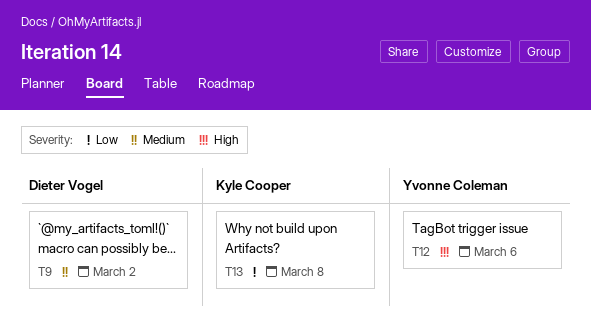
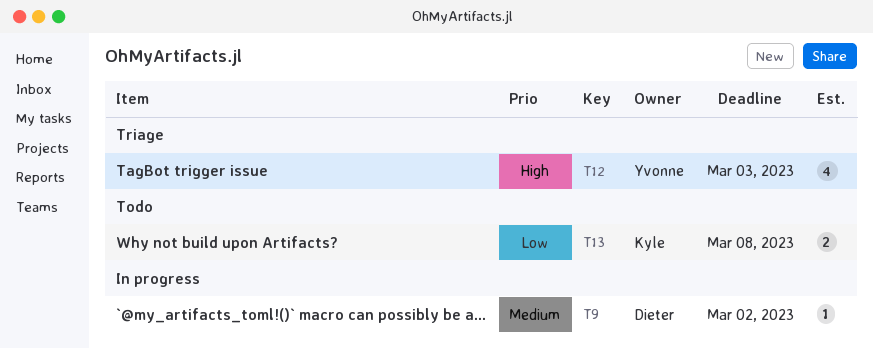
T12, due: Mar 6 -> Mar 3

